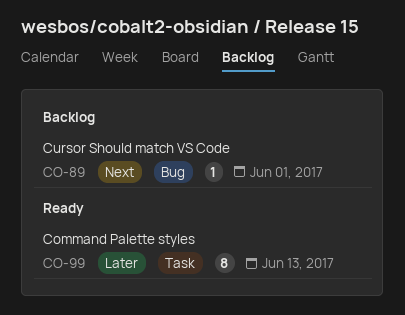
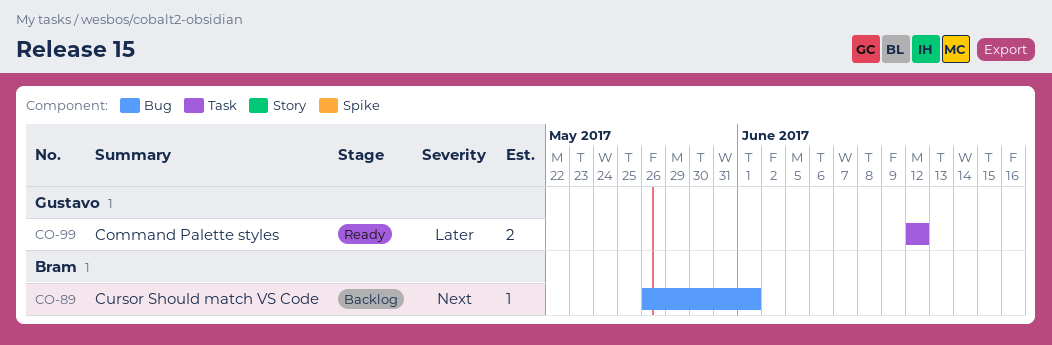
CO-99, estimate: 8 -> 2
CO-99, due: Jun 13 -> Jun 12

